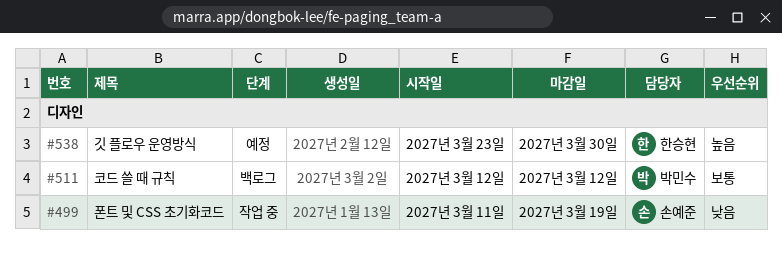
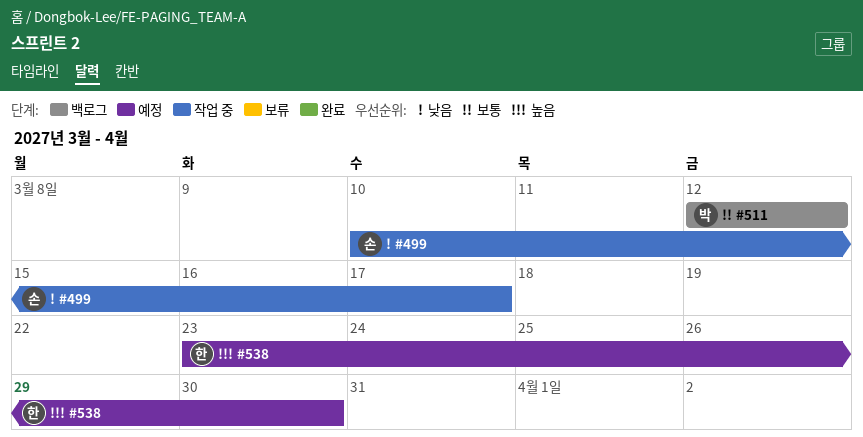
#499, start: Mar 11 -> Mar 10
#499, due: Mar 19 -> Mar 17

